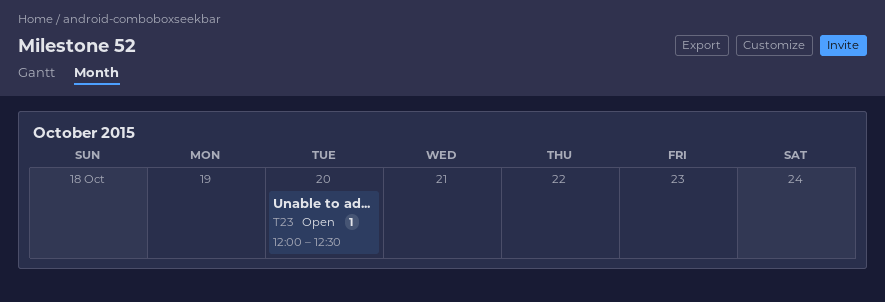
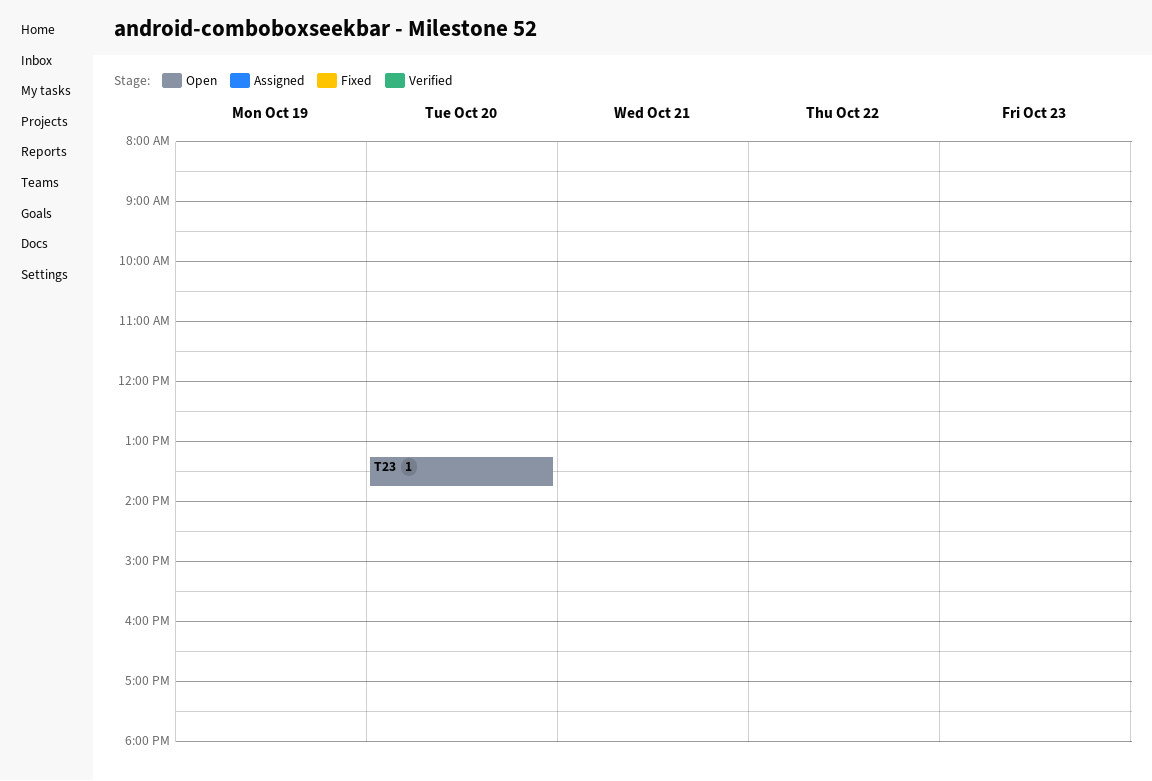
T23, begins: 12:00 -> 13:15
T23, ends: 12:30 -> 13:45

